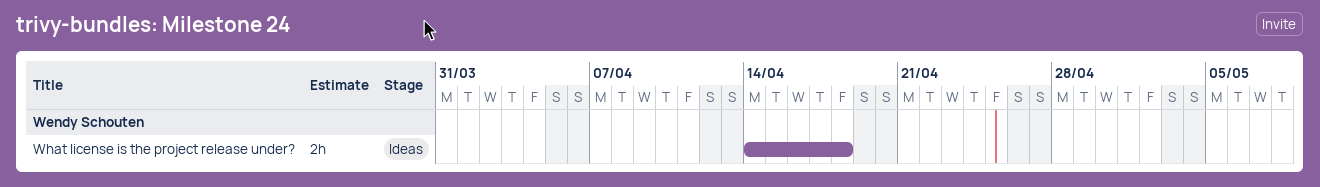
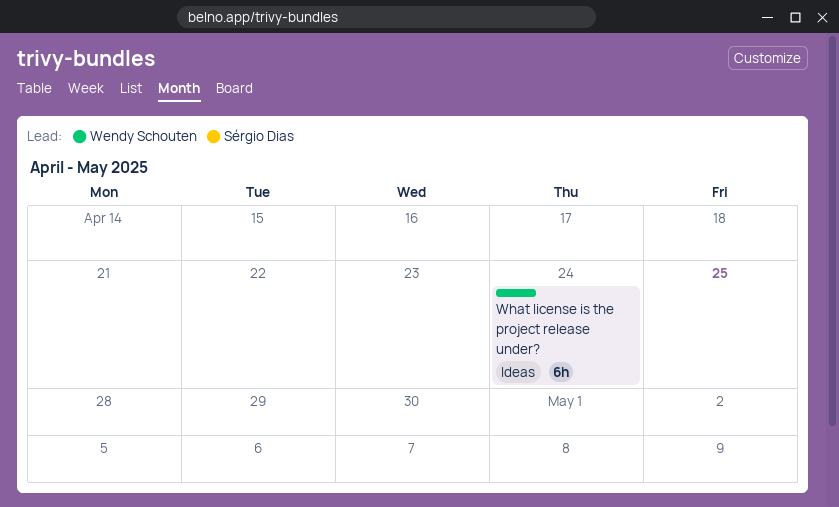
What license is the project release under?, estimate: 2h -> 6h
What license is the project release under?, due: Apr 18 -> Apr 24

